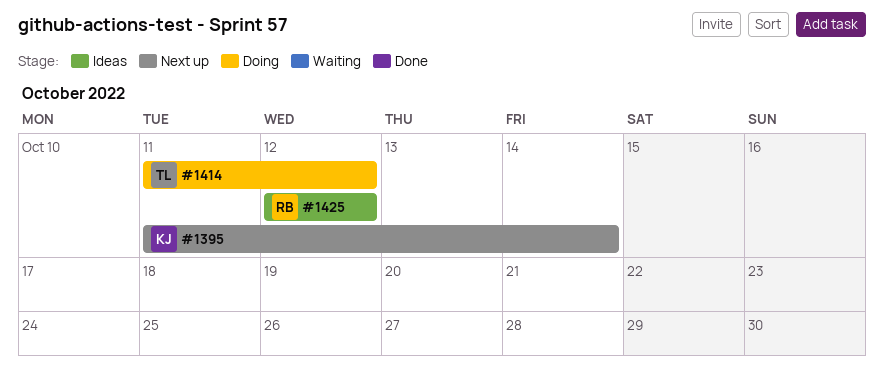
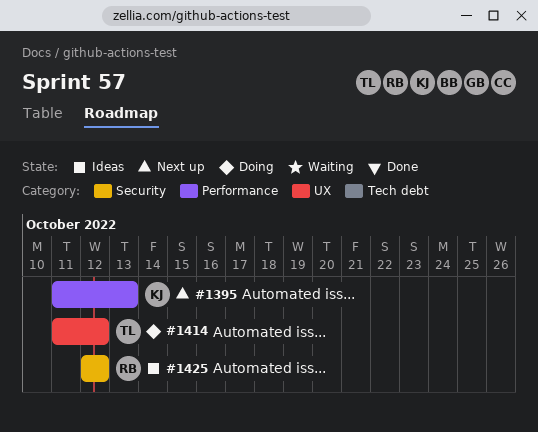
#1395, due: Oct 14 -> Oct 13

